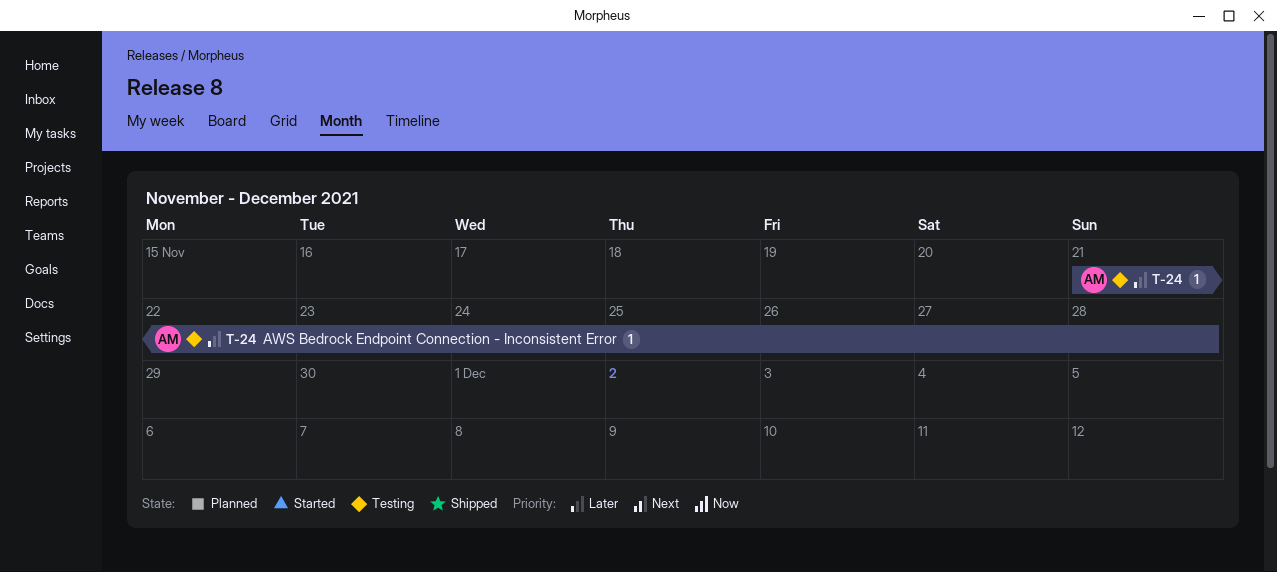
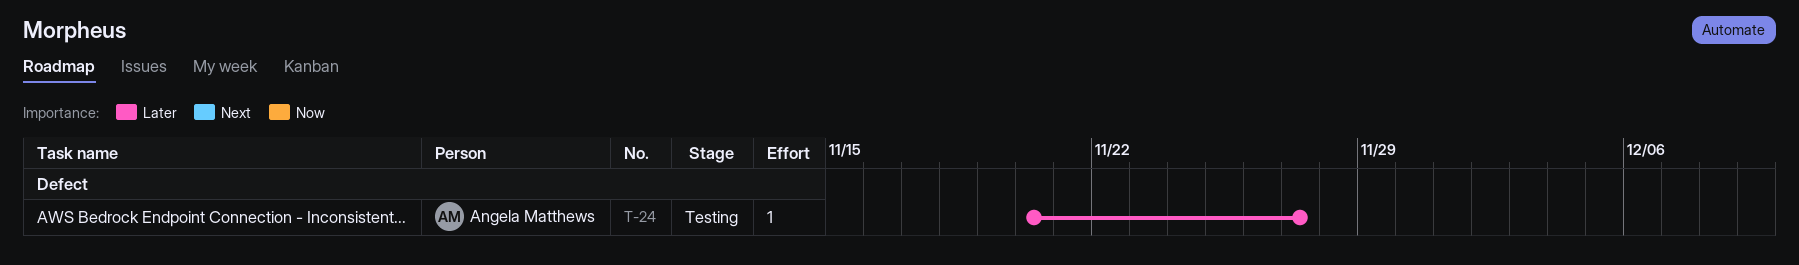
T-24, start: Nov 21 -> Nov 20
T-24, due: Nov 28 -> Nov 27

